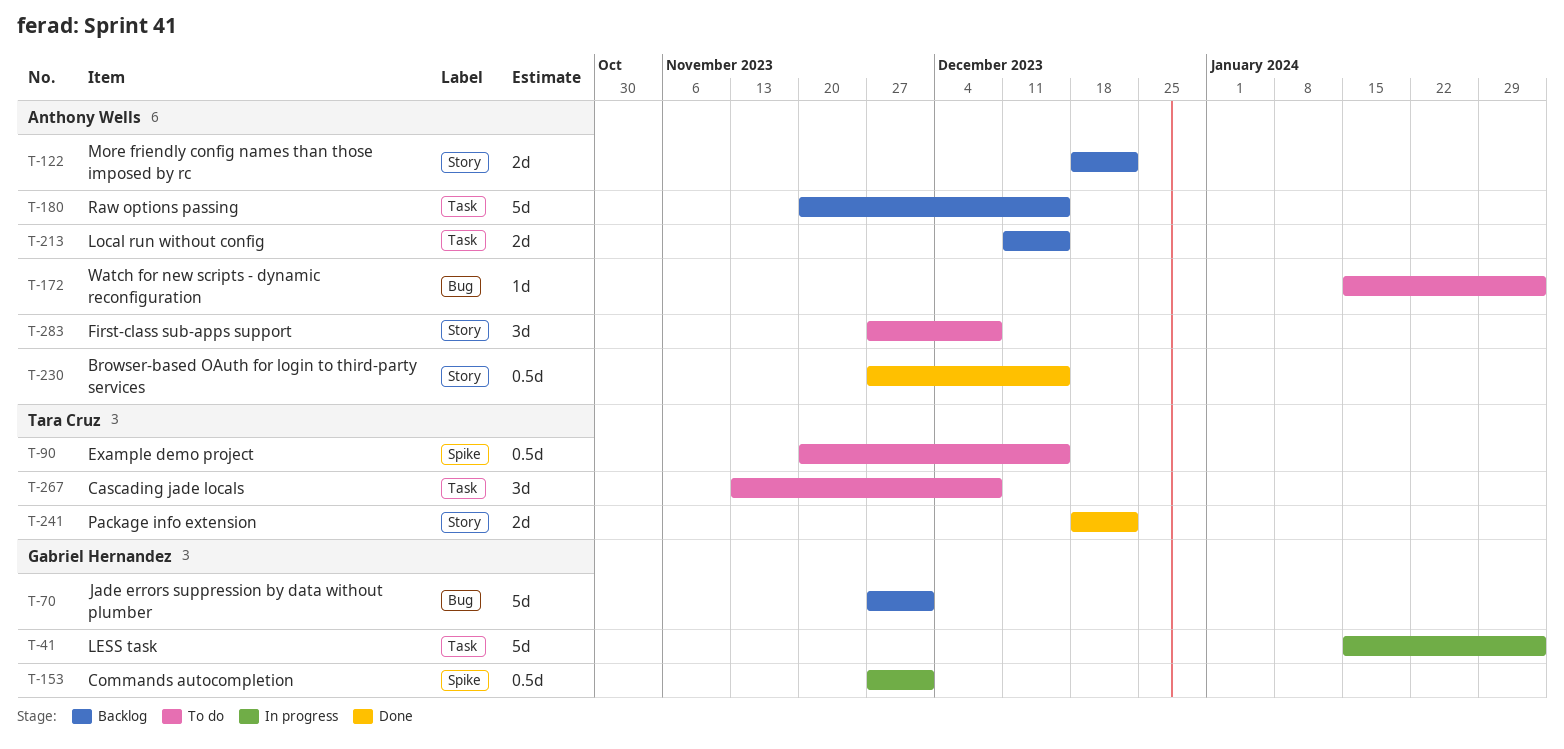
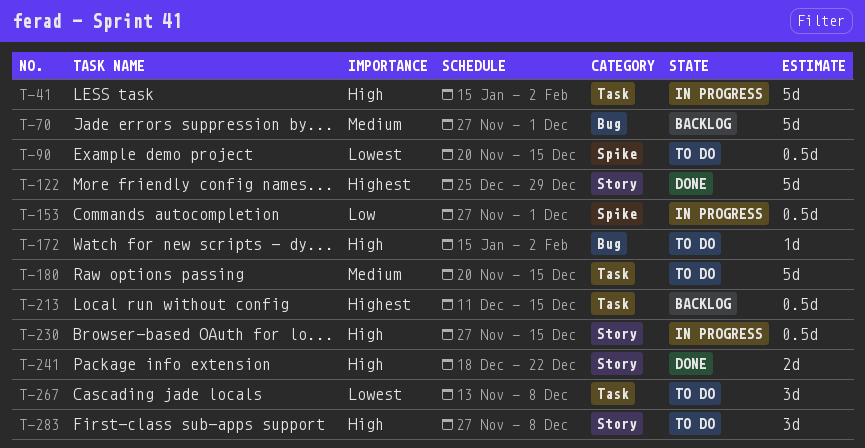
T-122, status: Backlog -> Done
T-122, estimate: 2d -> 5d
T-122, start: Dec 18 -> Dec 25
T-122, due: Dec 22 -> Dec 29
T-180, status: Backlog -> To do
T-213, estimate: 2d -> 0.5d
T-230, status: Done -> In progress

